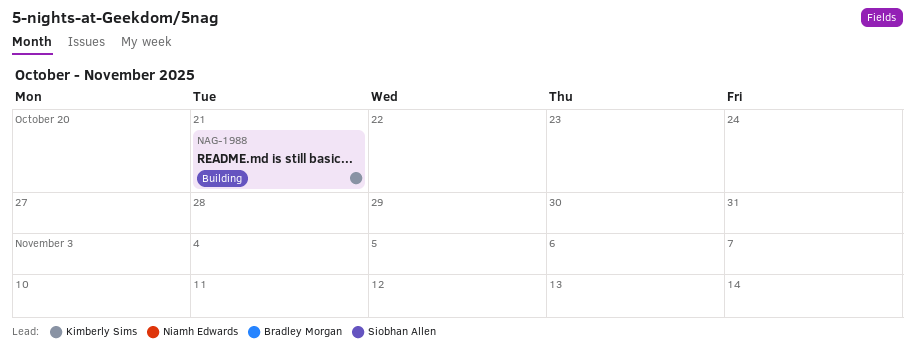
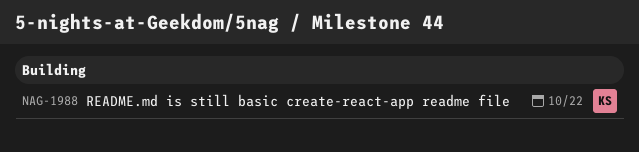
NAG-1988, due: Oct 21 -> Oct 22

